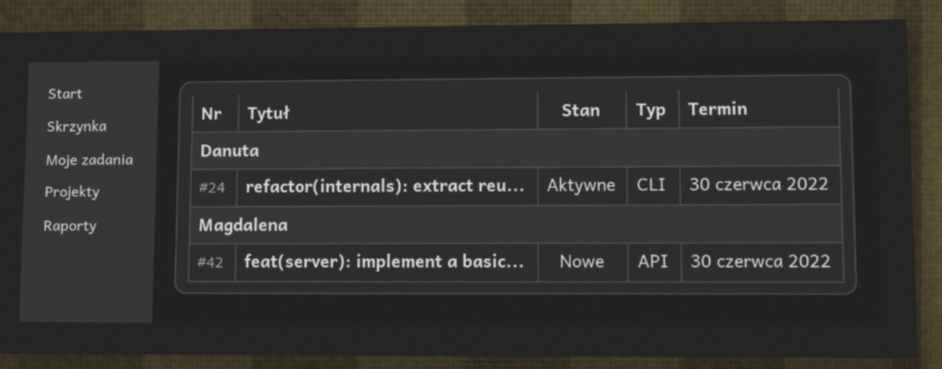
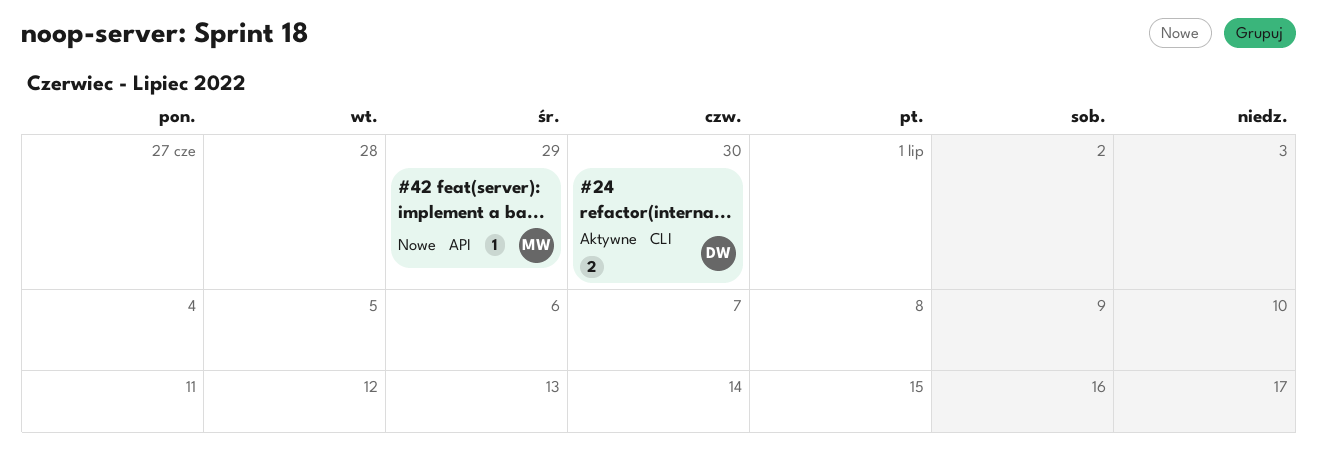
#42, due: Jun 30 -> Jun 29

